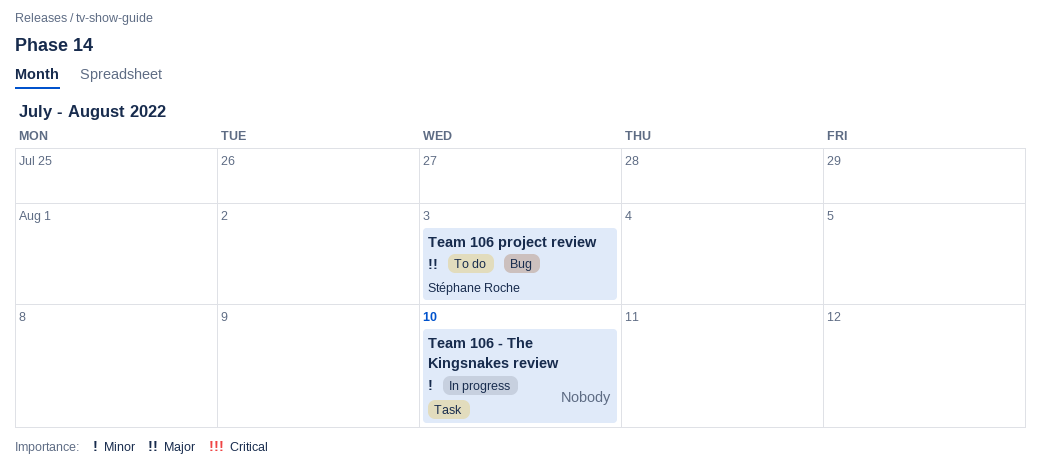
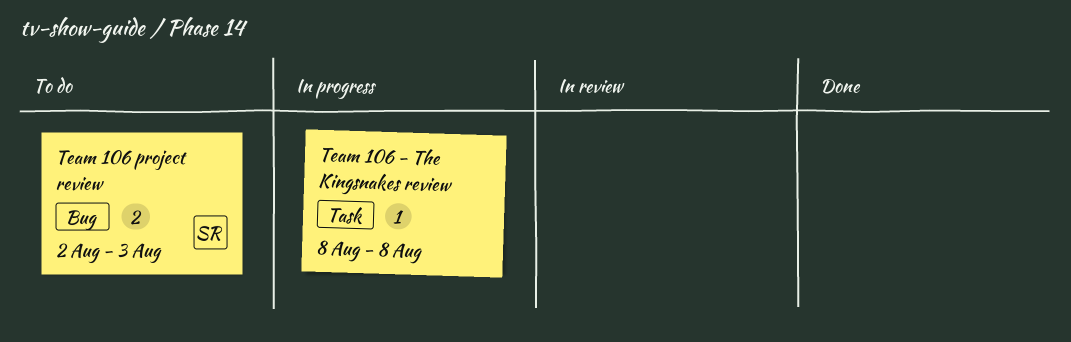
Team 106 - The Kingsnakes review, due: Aug 10 -> Aug 8

